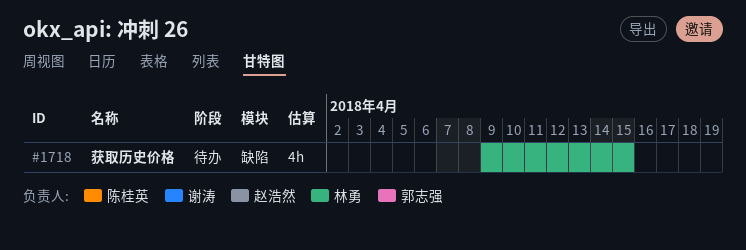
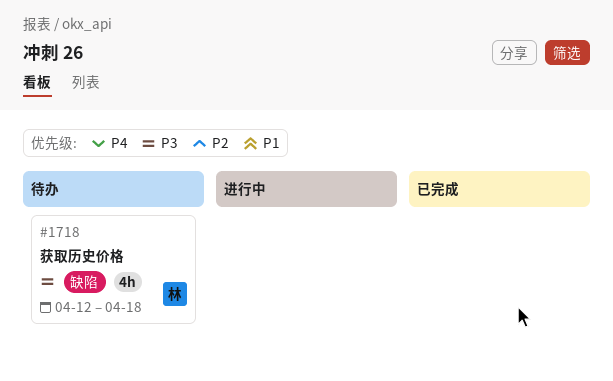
#1718, start: Apr 9 -> Apr 12
#1718, due: Apr 15 -> Apr 18

